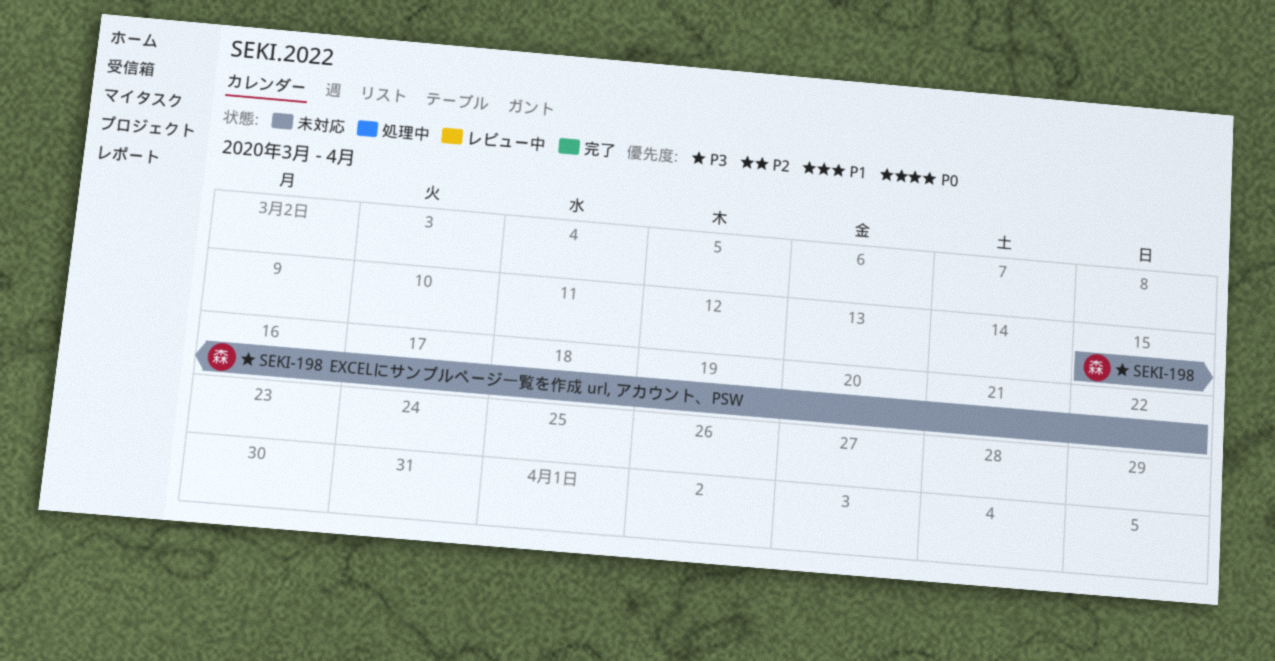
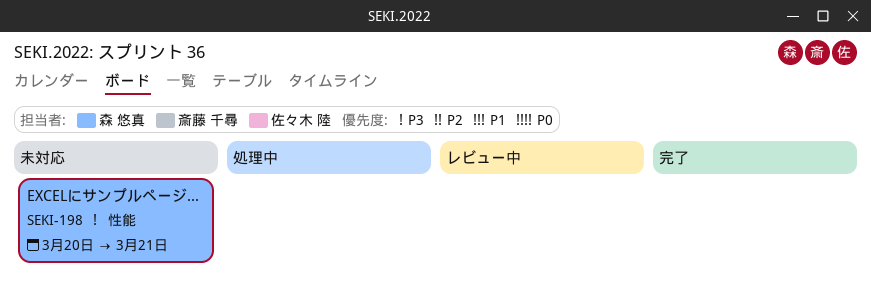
SEKI-198, start: Mar 15 -> Mar 20
SEKI-198, due: Mar 22 -> Mar 21

